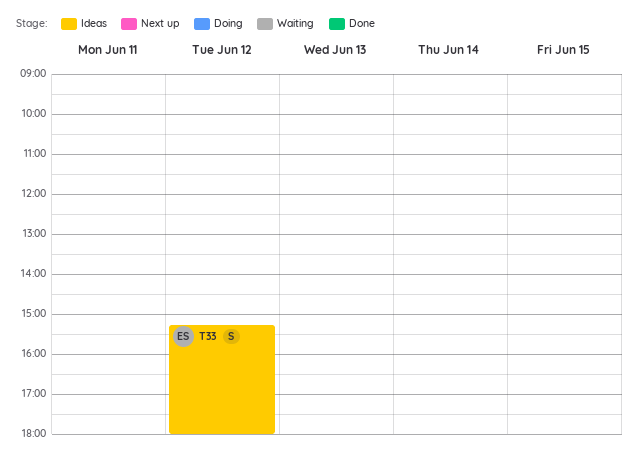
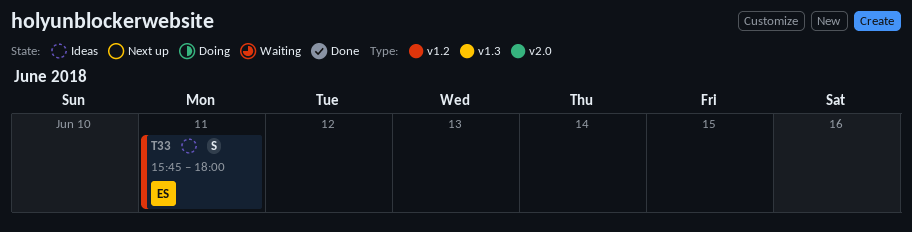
T33, day: Jun 12 -> Jun 11
T33, begins: 15:15 -> 15:45

